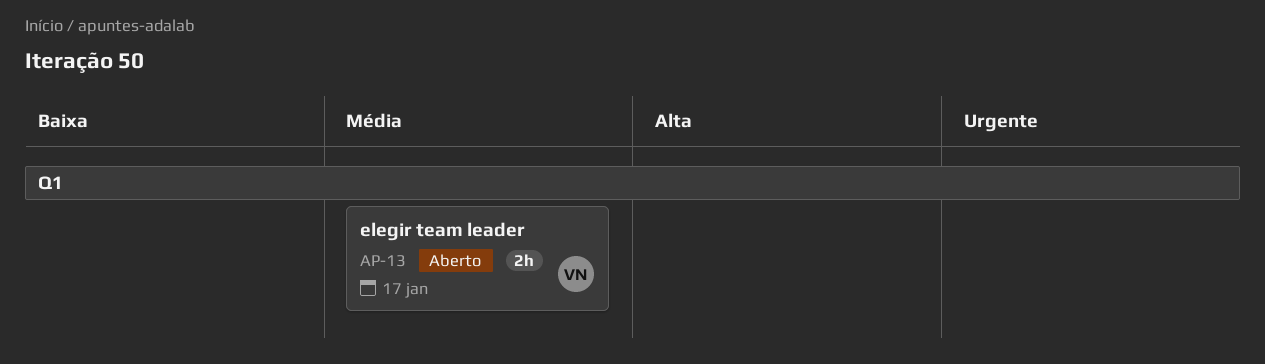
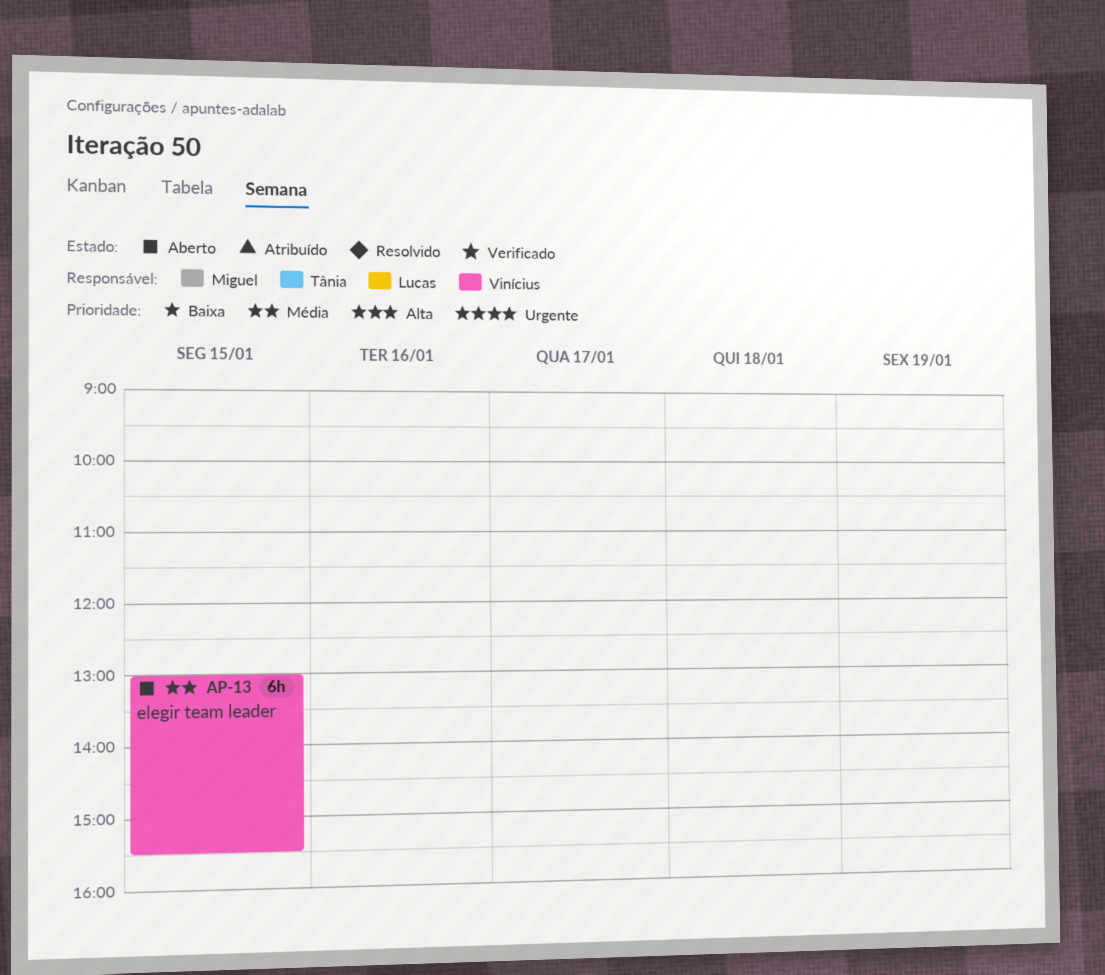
AP-13, estimate: 2h -> 6h
AP-13, day: Jan 17 -> Jan 15

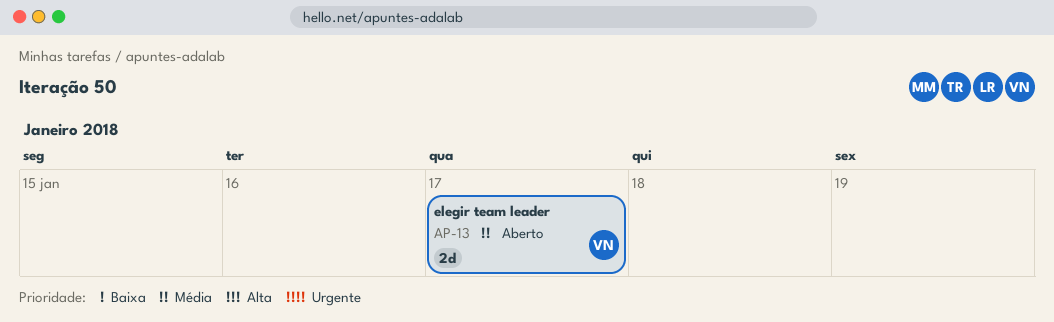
AP-13, estimate: 6h -> 2d
AP-13, day: Jan 15 -> Jan 17

